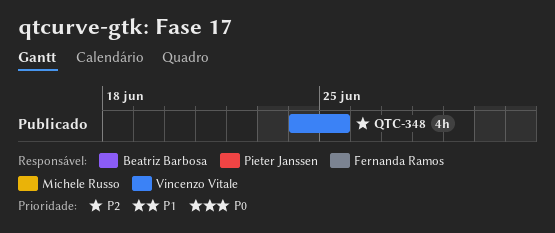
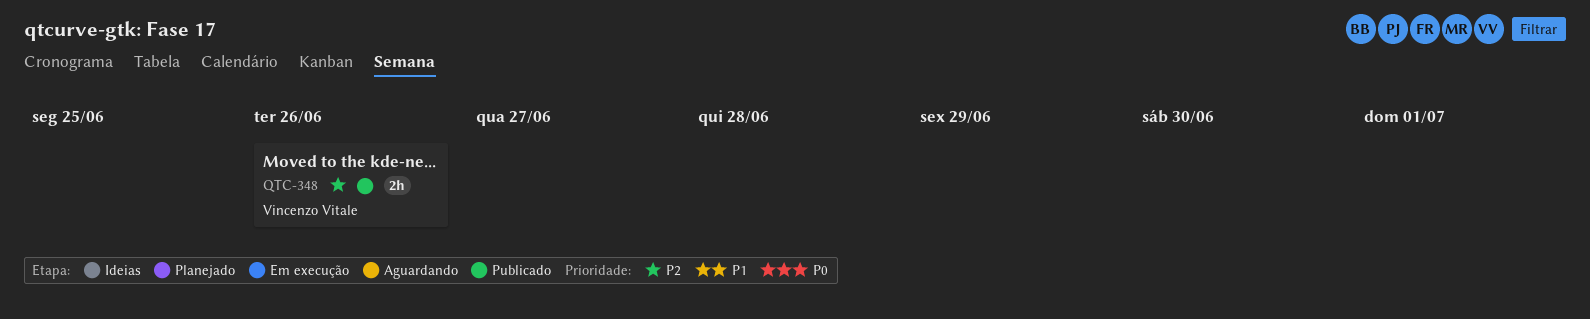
QTC-348, estimate: 4h -> 2h
QTC-348, due: Jun 25 -> Jun 26

